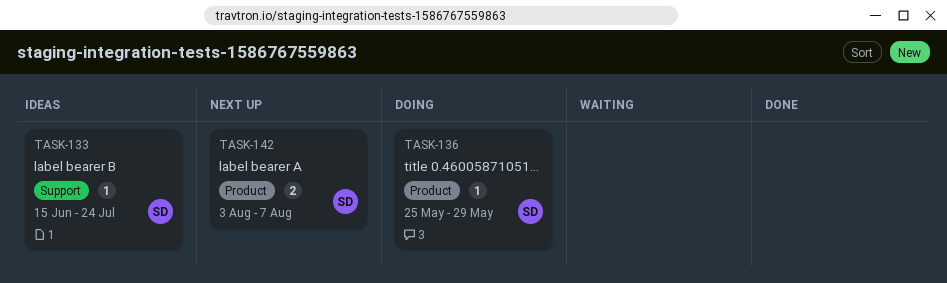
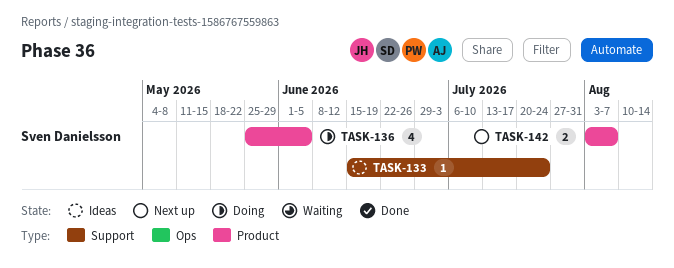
TASK-136, estimate: 1 -> 4
TASK-136, due: May 29 -> Jun 5

